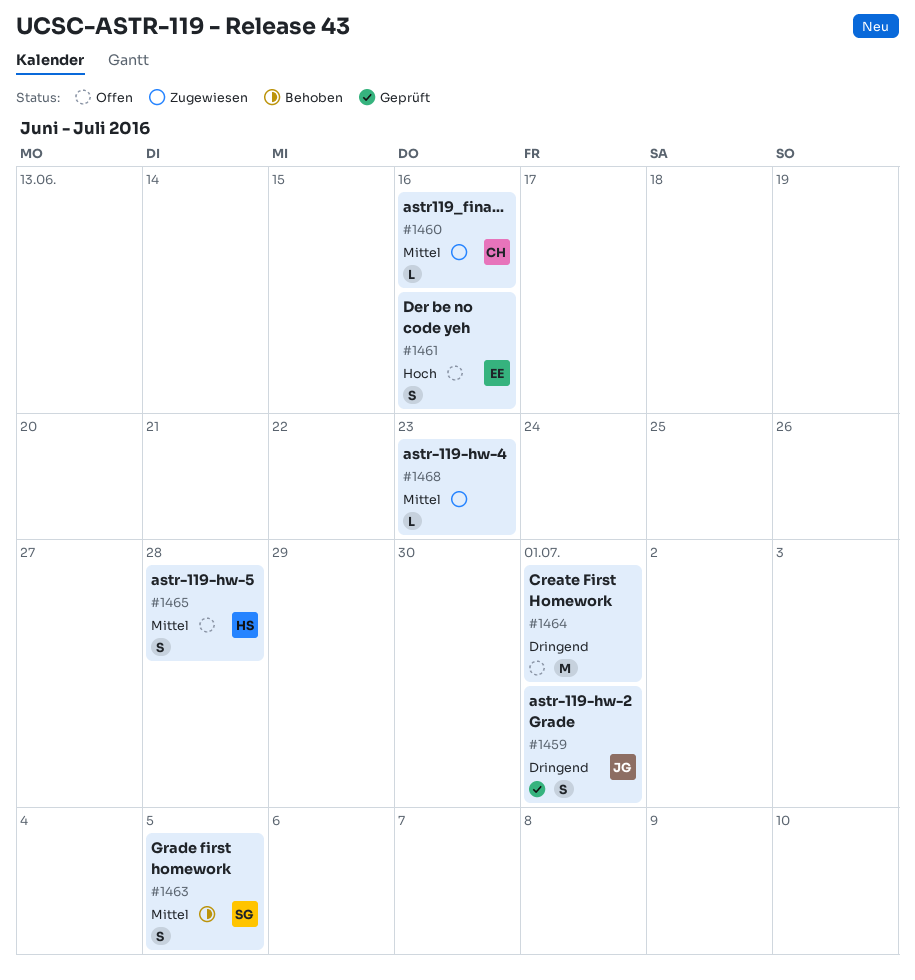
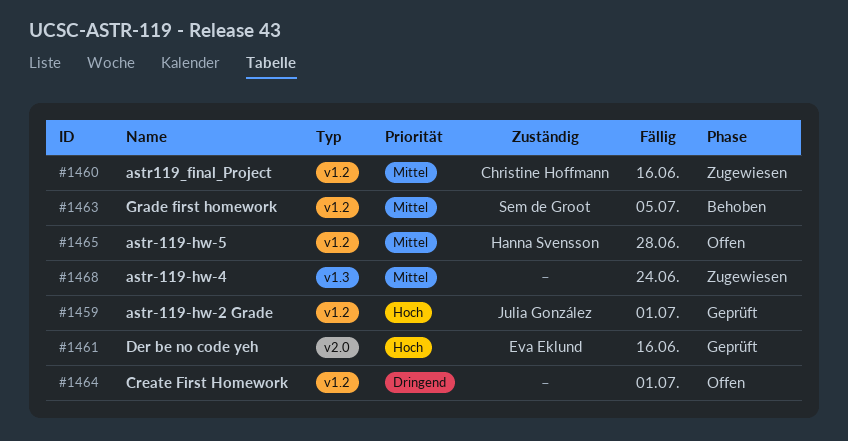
#1459, priority: Dringend -> Hoch
#1461, status: Offen -> Geprüft
#1468, due: Jun 23 -> Jun 24

